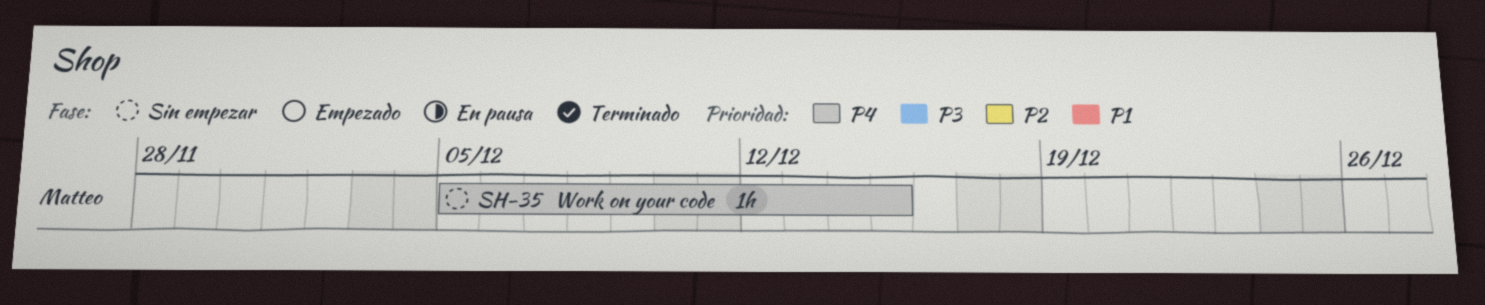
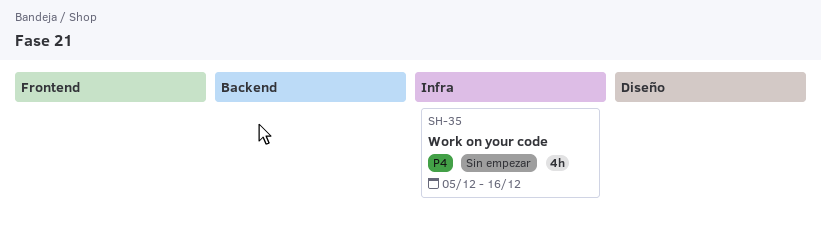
SH-35, estimate: 1h -> 4h
SH-35, due: Dec 15 -> Dec 16

